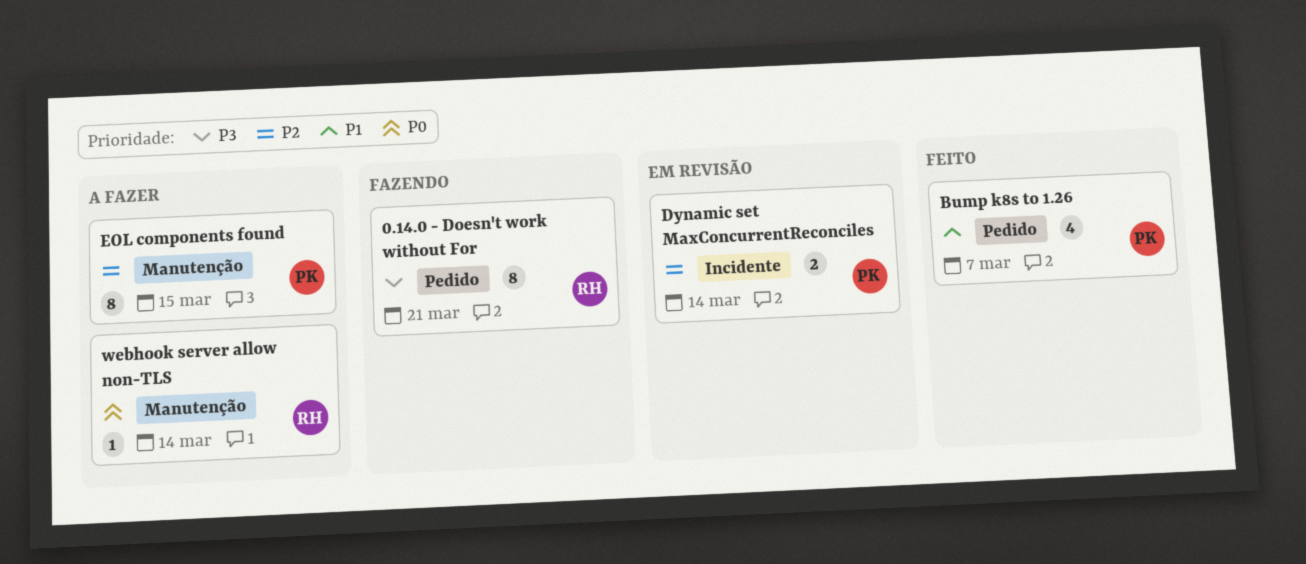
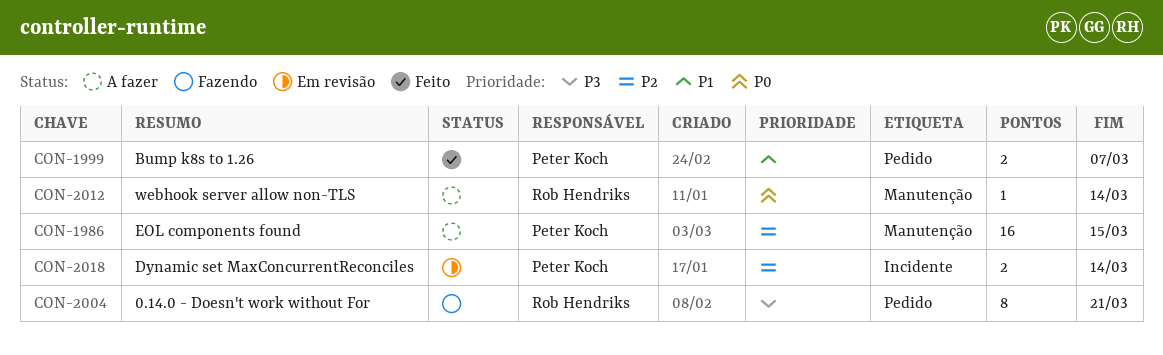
Bump k8s to 1.26, estimate: 4 -> 2
EOL components found, estimate: 8 -> 16

